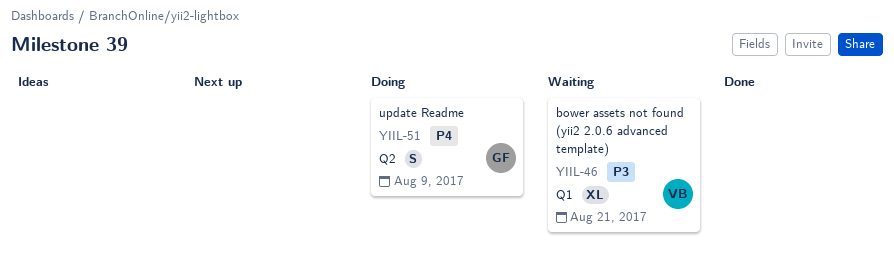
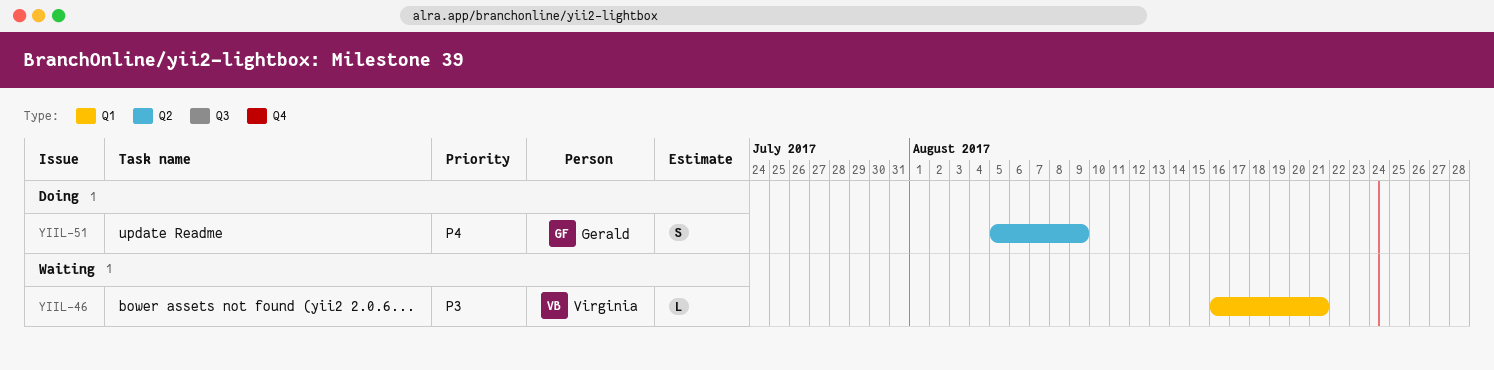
YIIL-46, estimate: XL -> L

